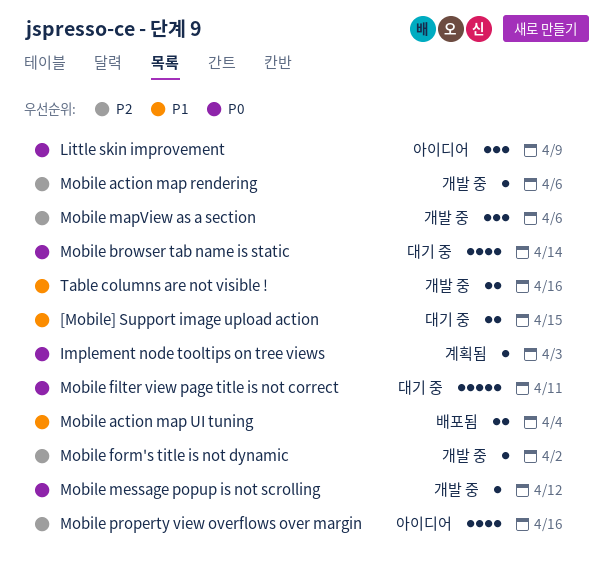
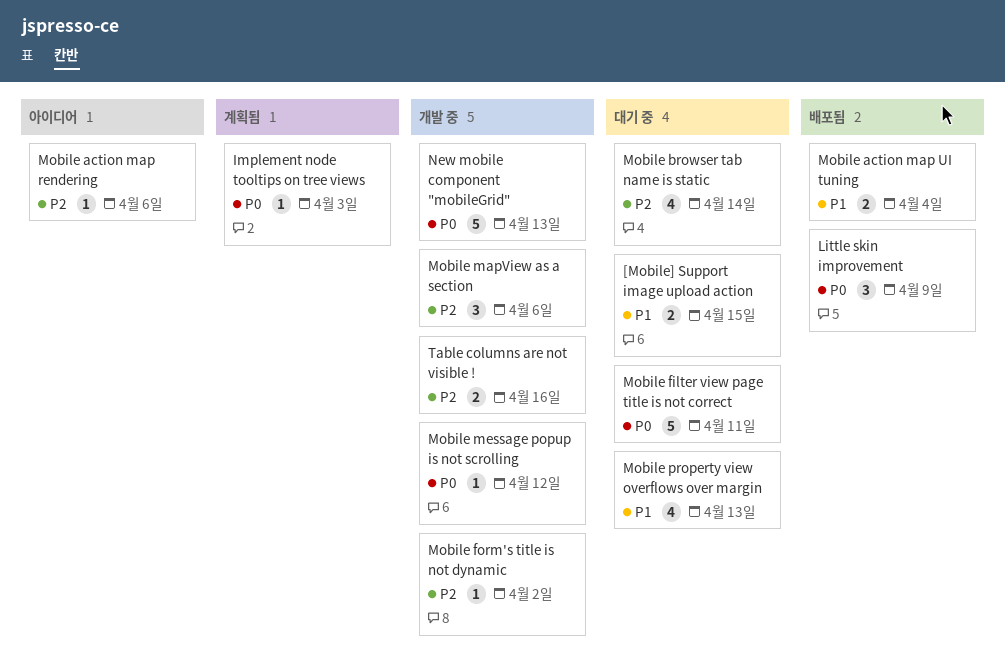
Little skin improvement, status: 아이디어 -> 배포됨
Mobile action map rendering, status: 개발 중 -> 아이디어
Mobile browser tab name is static, priority: P0 -> P2
Mobile property view overflows over margin, status: 아이디어 -> 대기 중
Mobile property view overflows over margin, priority: P2 -> P1
Mobile property view overflows over margin, due: Apr 16 -> Apr 13
New mobile component "mobileGrid": none -> present
Table columns are not visible !, priority: P1 -> P2

